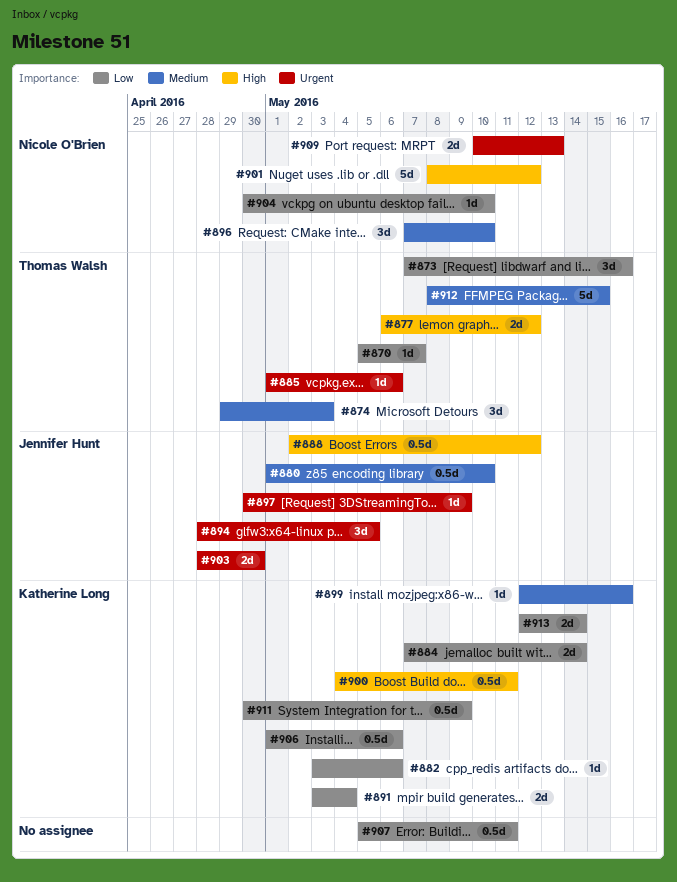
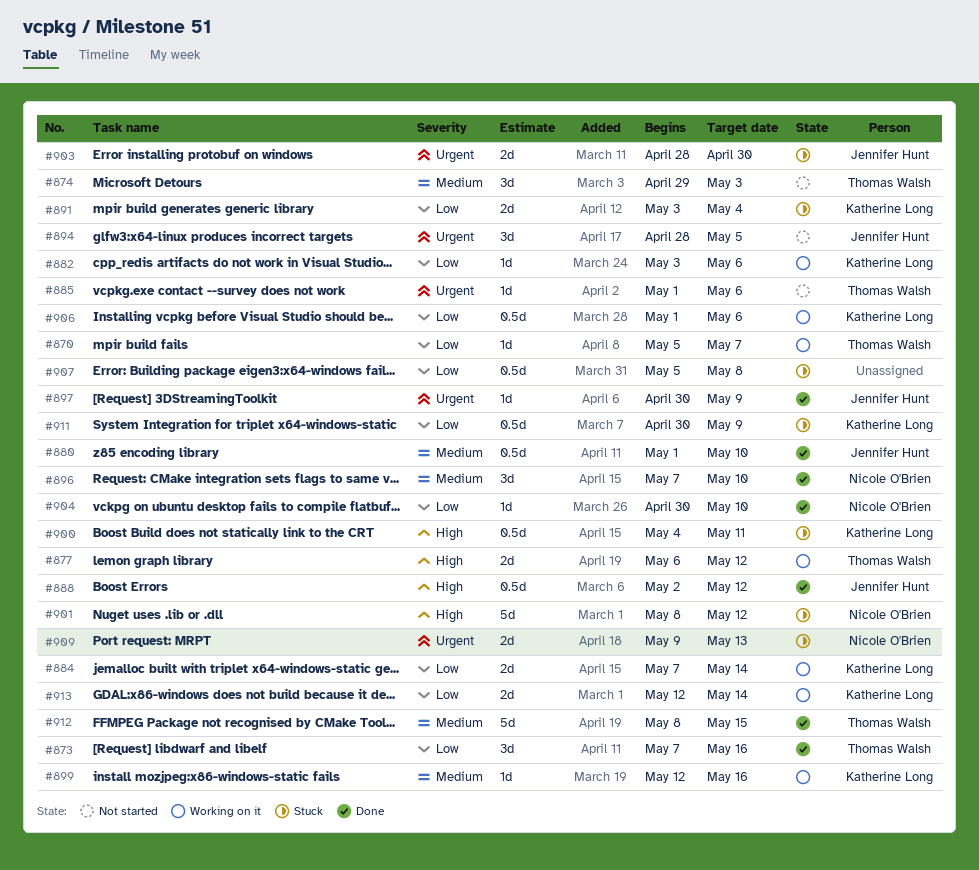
#907, due: May 11 -> May 8
#909, start: May 10 -> May 9

